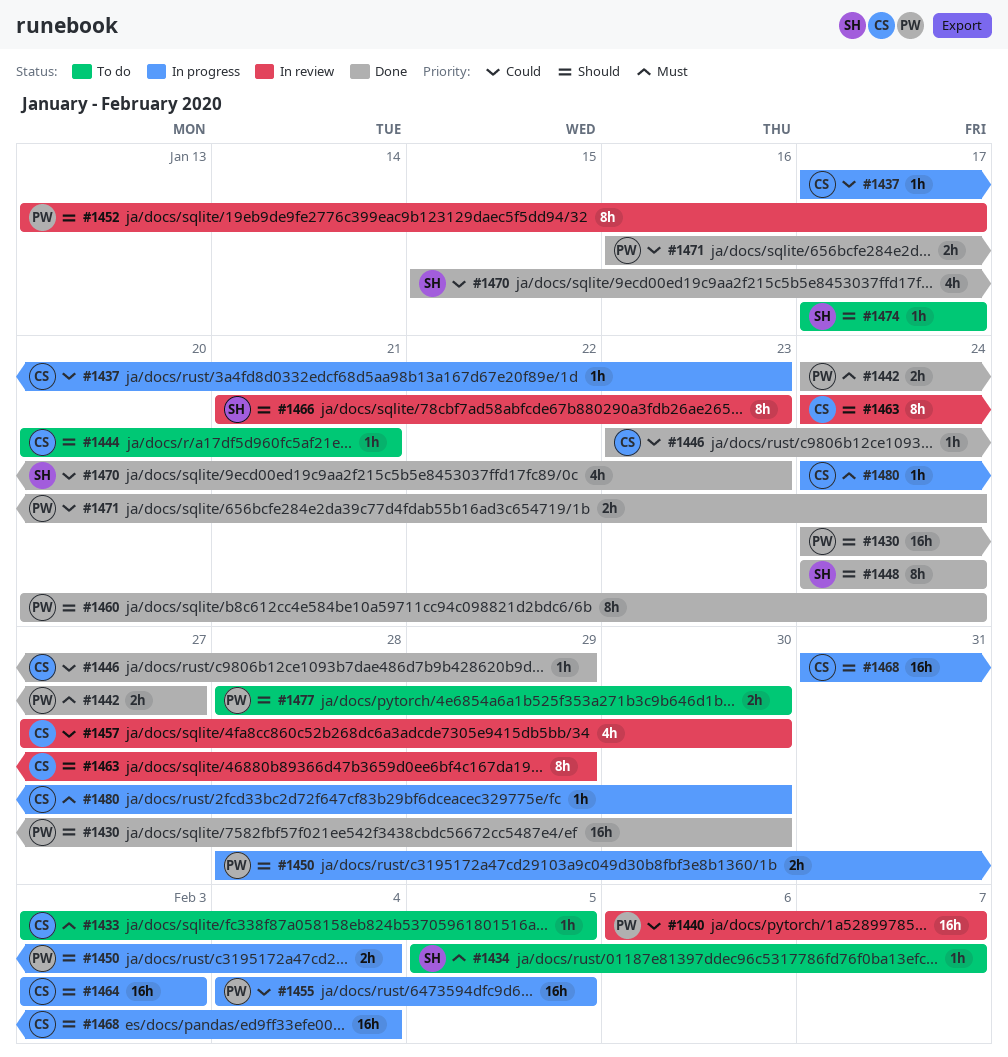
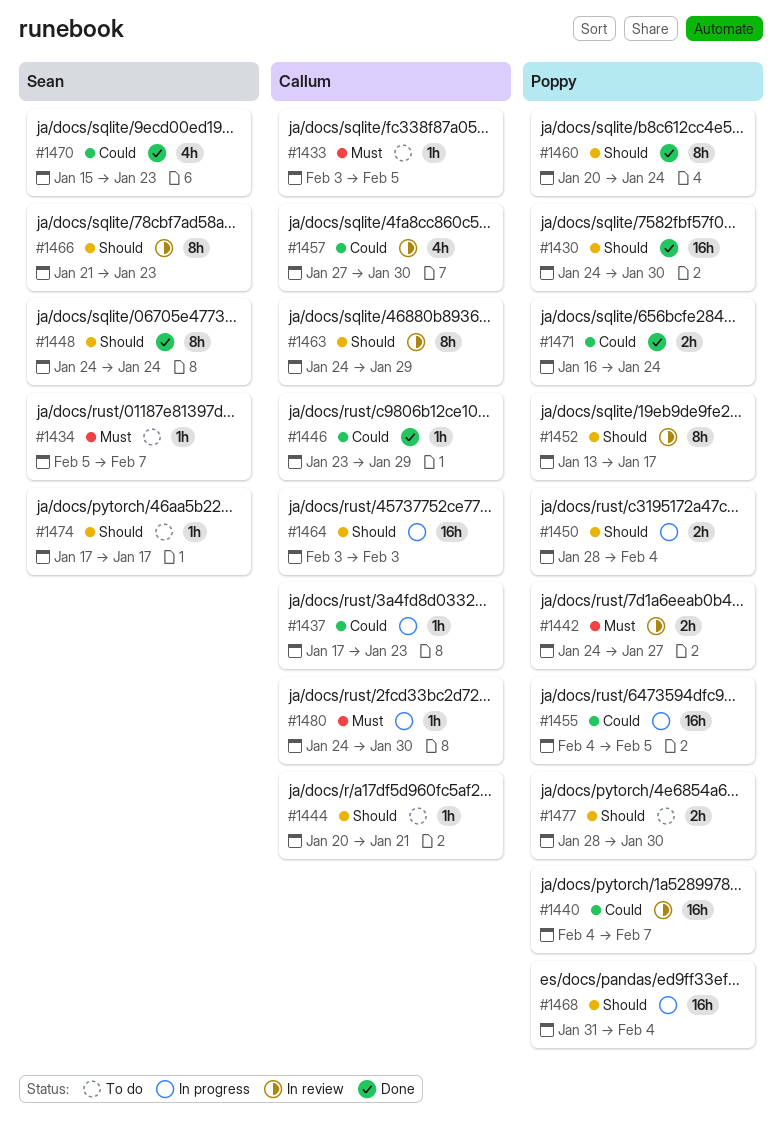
#1440, start: Feb 6 -> Feb 4
#1442, status: Done -> In review
#1468, owner: Callum -> Poppy

